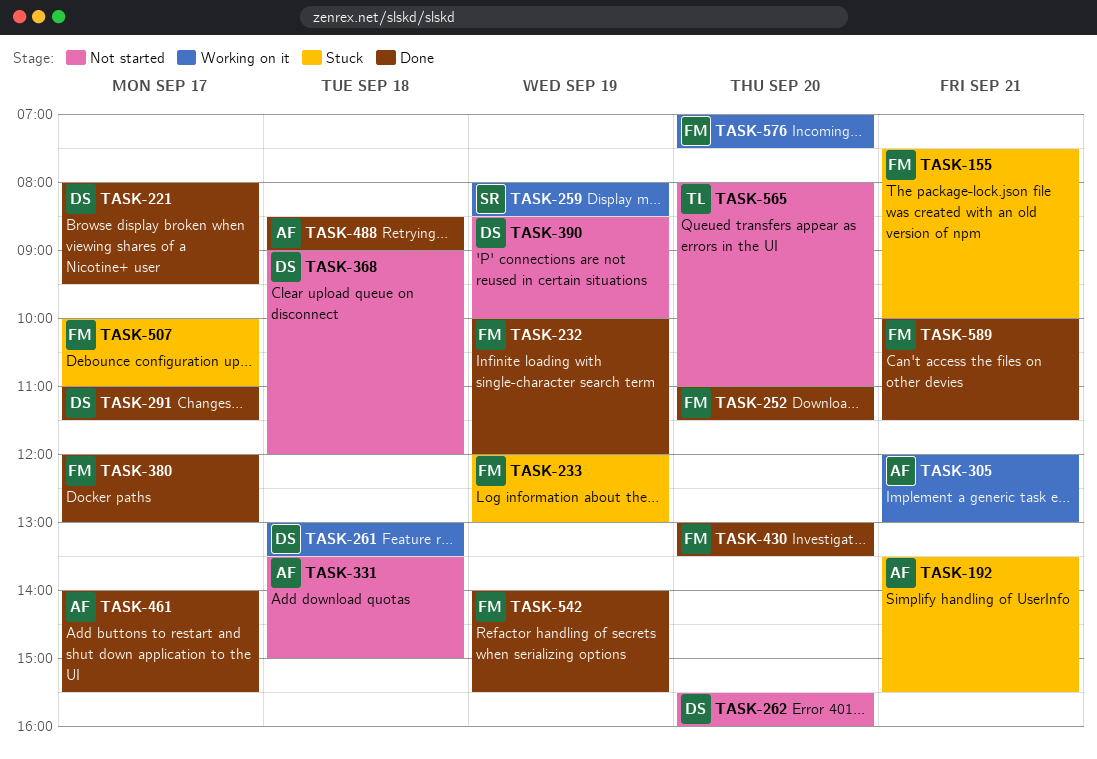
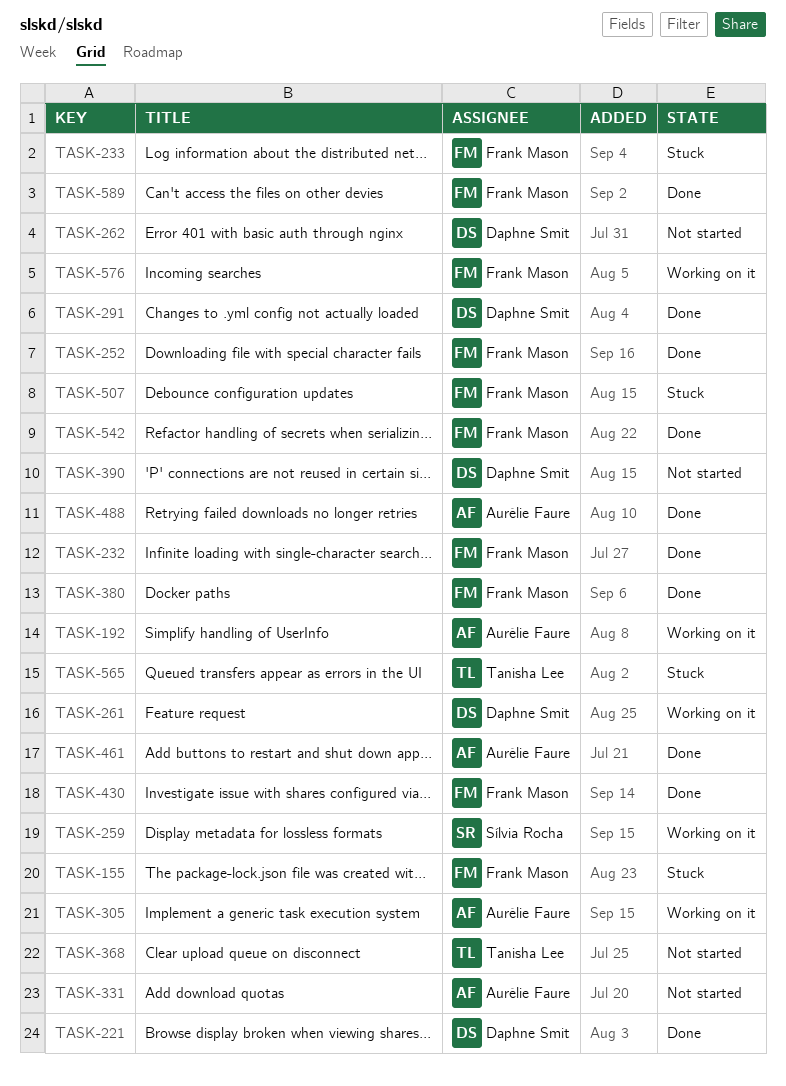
TASK-192, status: Stuck -> Working on it
TASK-368, owner: Daphne Smit -> Tanisha Lee
TASK-565, status: Not started -> Stuck

